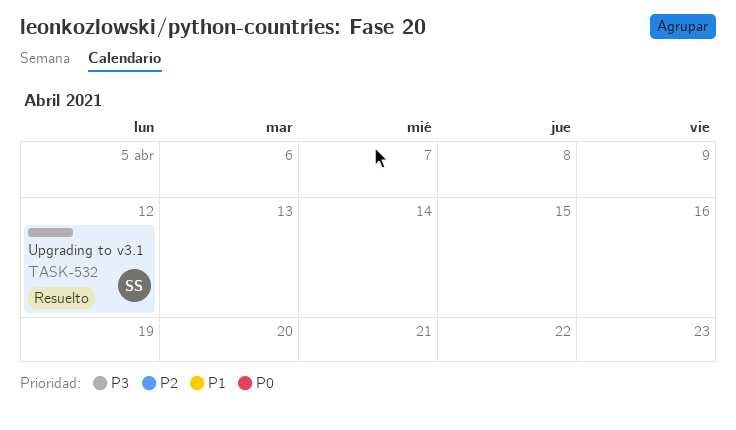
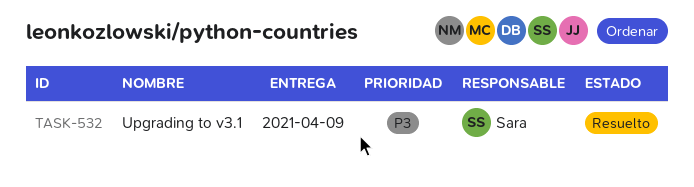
TASK-532, due: Apr 12 -> Apr 9

